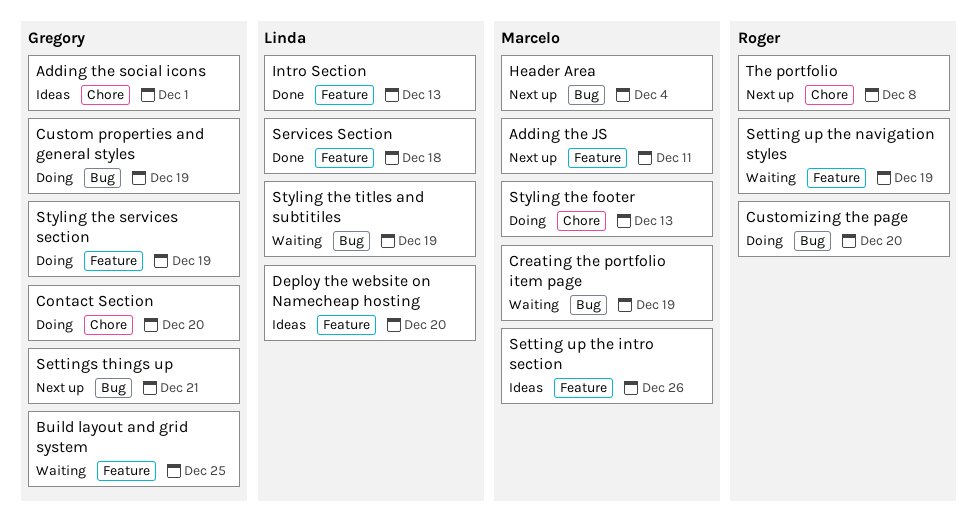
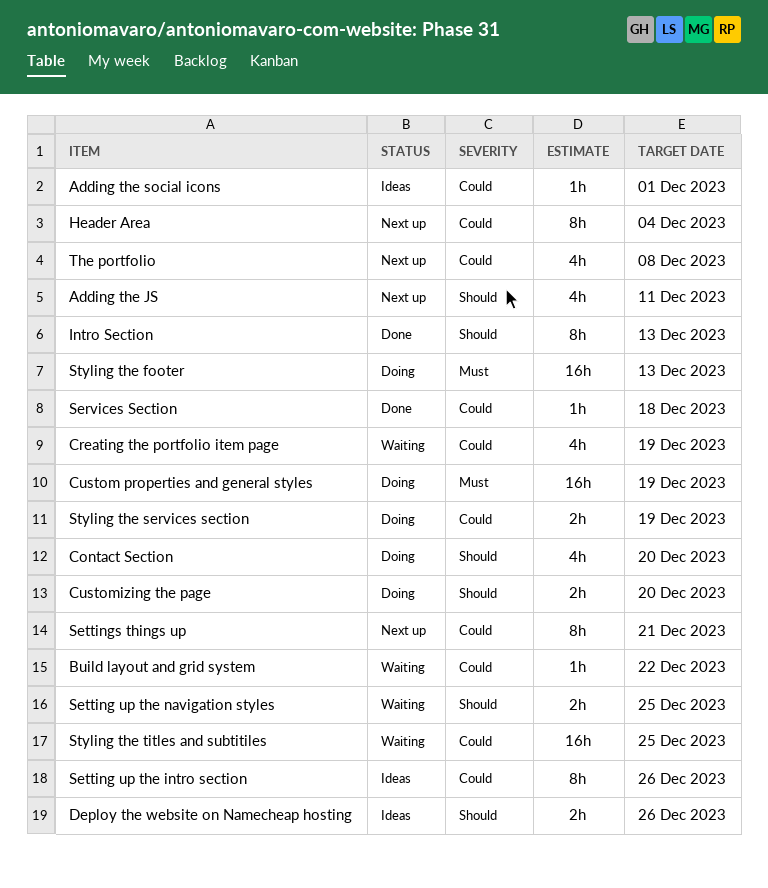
Build layout and grid system, due: Dec 25 -> Dec 22
Deploy the website on Namecheap hosting, due: Dec 20 -> Dec 26
Setting up the navigation styles, due: Dec 19 -> Dec 25
Styling the titles and subtitiles, due: Dec 19 -> Dec 25

